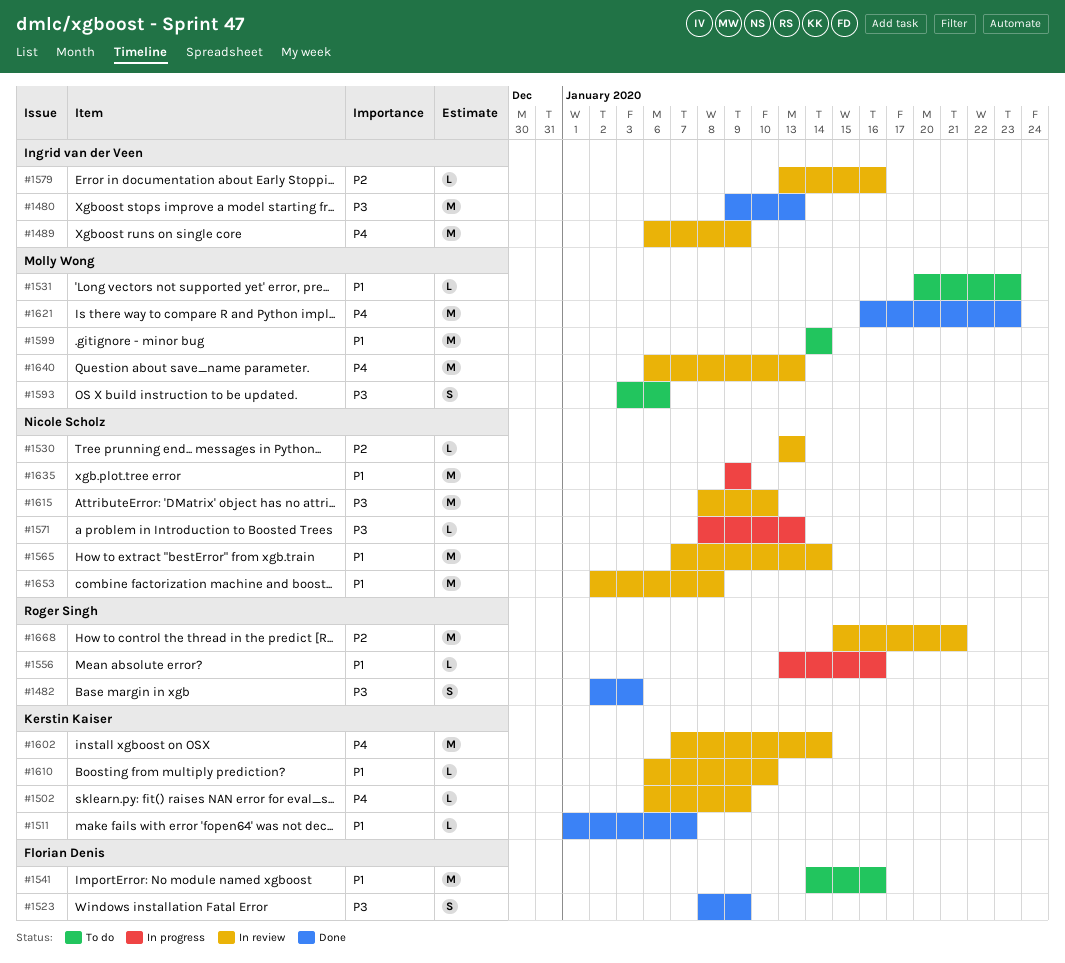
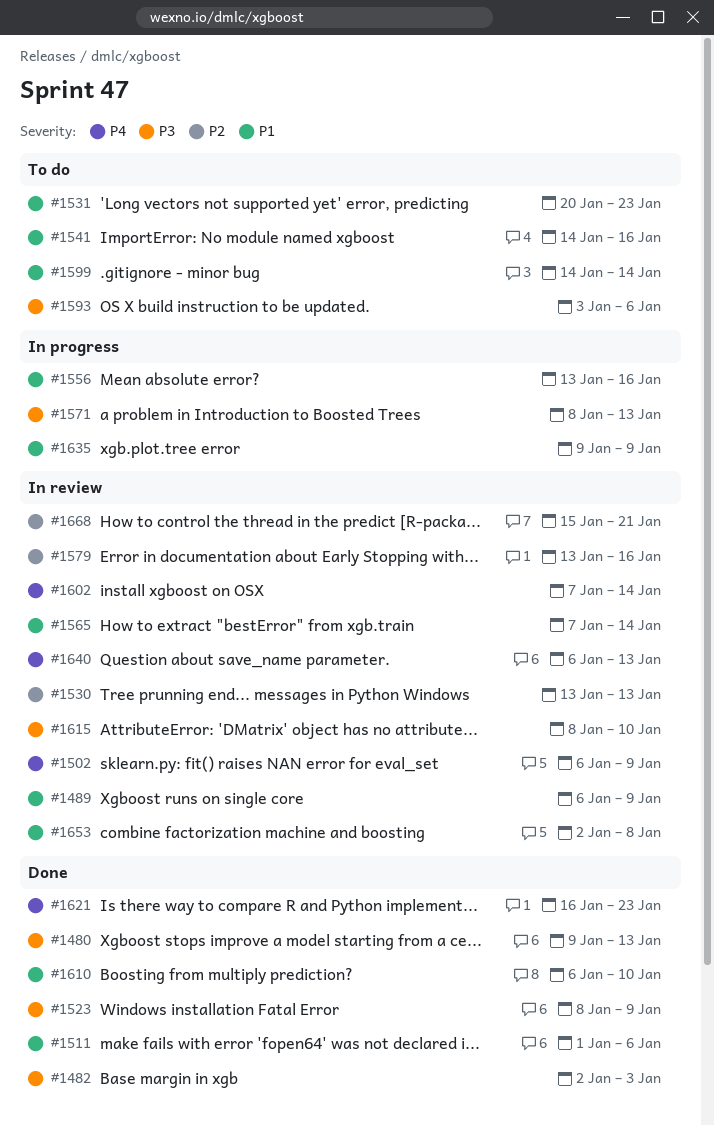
#1489, priority: P4 -> P1
#1511, due: Jan 7 -> Jan 6
#1610, status: In review -> Done

